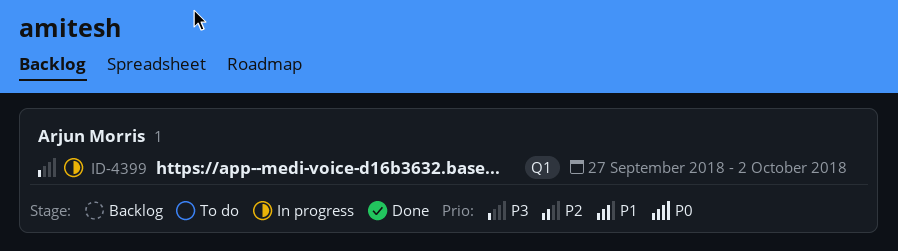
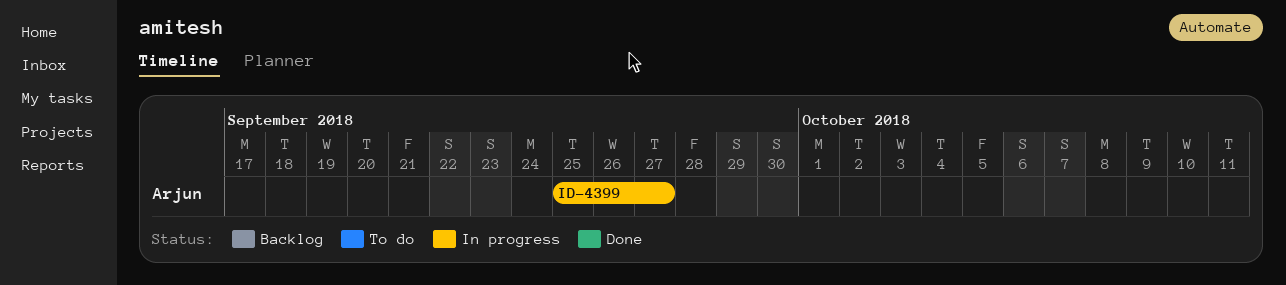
ID-4399, start: Sep 27 -> Sep 25
ID-4399, due: Oct 2 -> Sep 27

